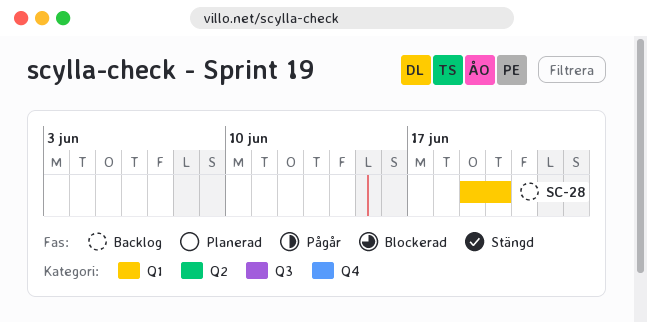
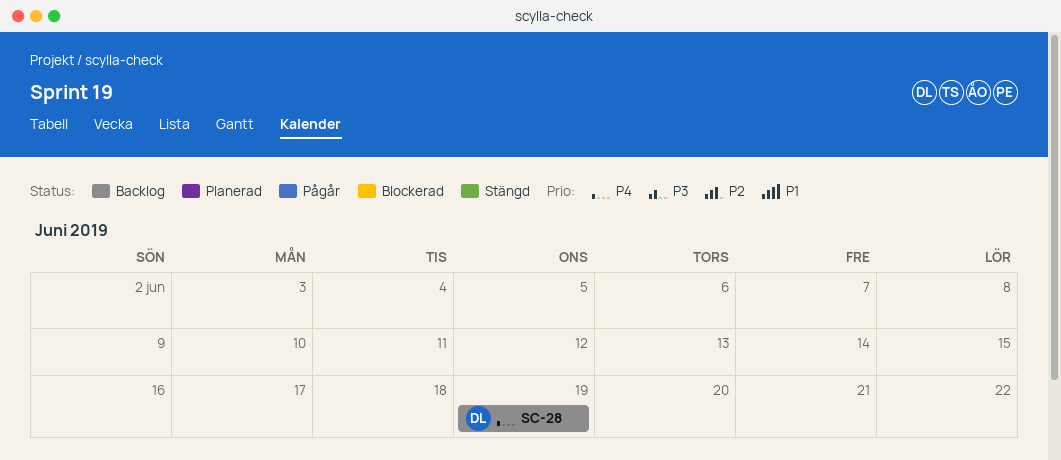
SC-28, due: Jun 20 -> Jun 19

